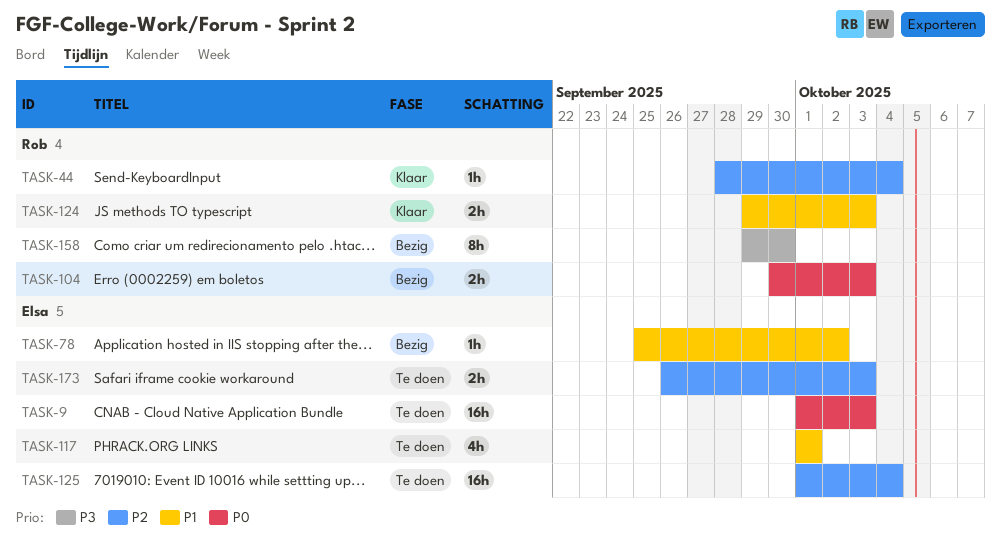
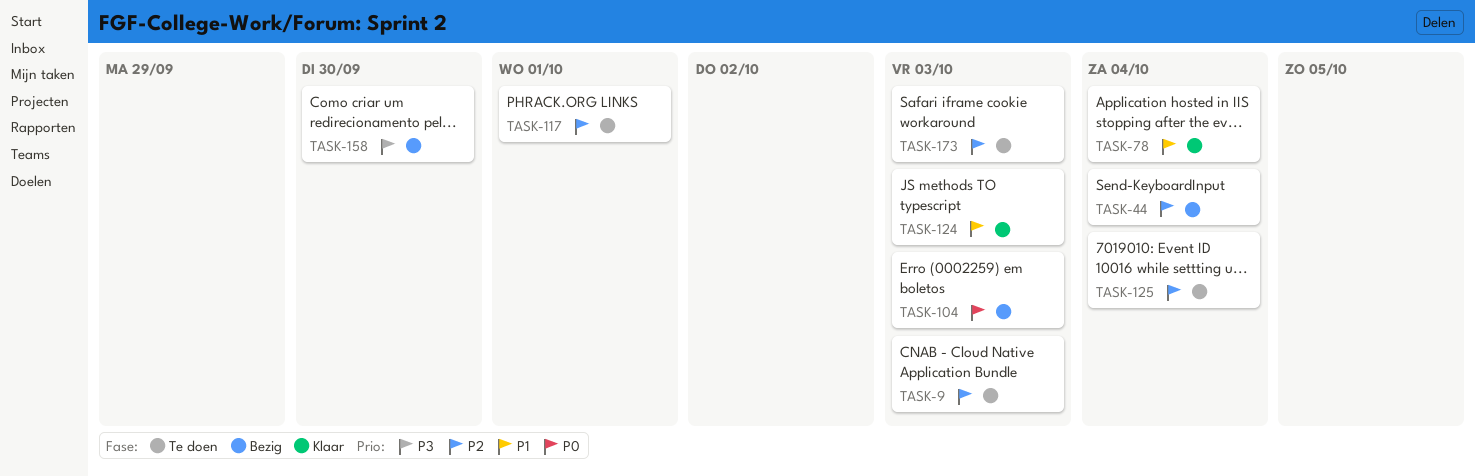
TASK-9, priority: P0 -> P2
TASK-44, status: Klaar -> Bezig
TASK-78, status: Bezig -> Klaar
TASK-78, due: Oct 2 -> Oct 4
TASK-117, priority: P1 -> P2

